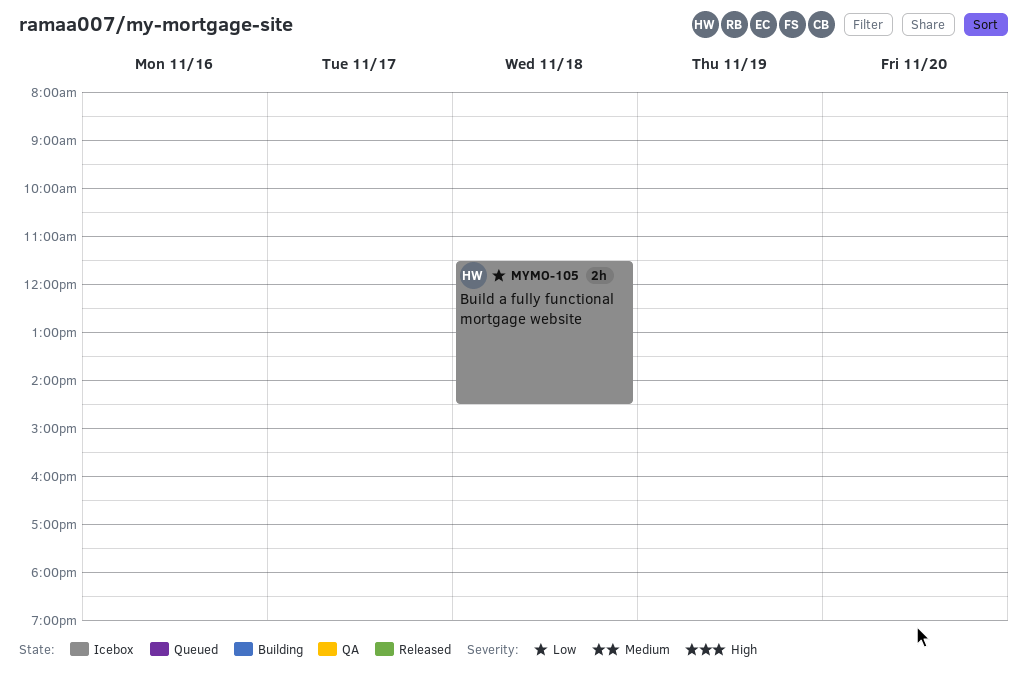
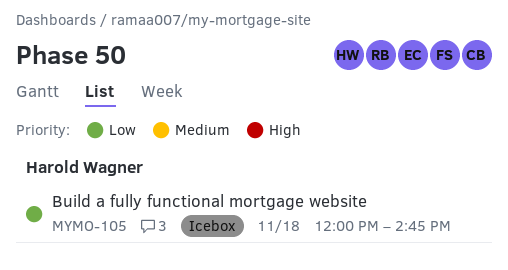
MYMO-105, begins: 11:30 -> 12:00
MYMO-105, ends: 14:30 -> 14:45

